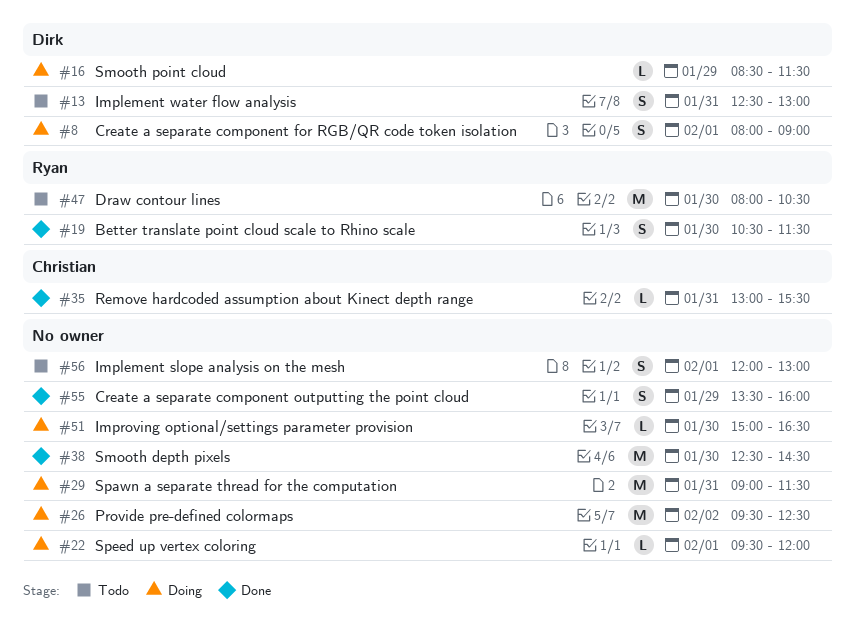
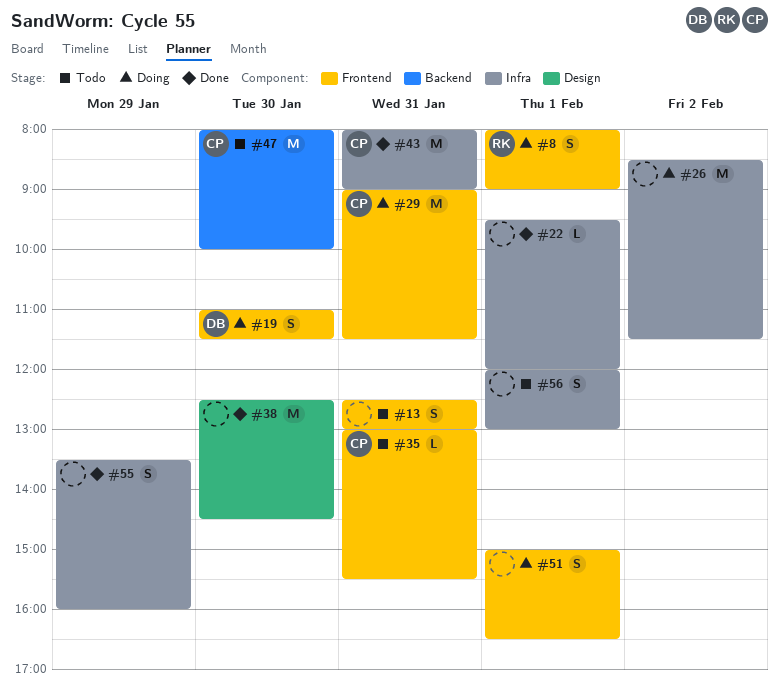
#8, owner: Dirk -> Ryan
#13, owner: Dirk -> none
#16: present -> none
#19, status: Done -> Doing
#19, owner: Ryan -> Dirk
#19, begins: 10:30 -> 11:00
#22, status: Doing -> Done
#26, begins: 09:30 -> 08:30
#26, ends: 12:30 -> 11:30
#29, owner: none -> Christian
#35, status: Done -> Todo
#43: none -> present
#47, owner: Ryan -> Christian
#47, ends: 10:30 -> 10:00
#51, estimate: L -> S
#51, day: Jan 30 -> Feb 1

